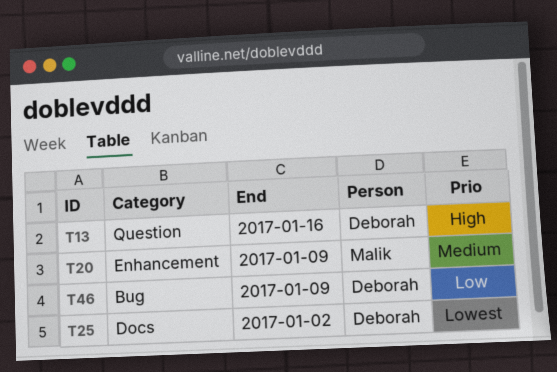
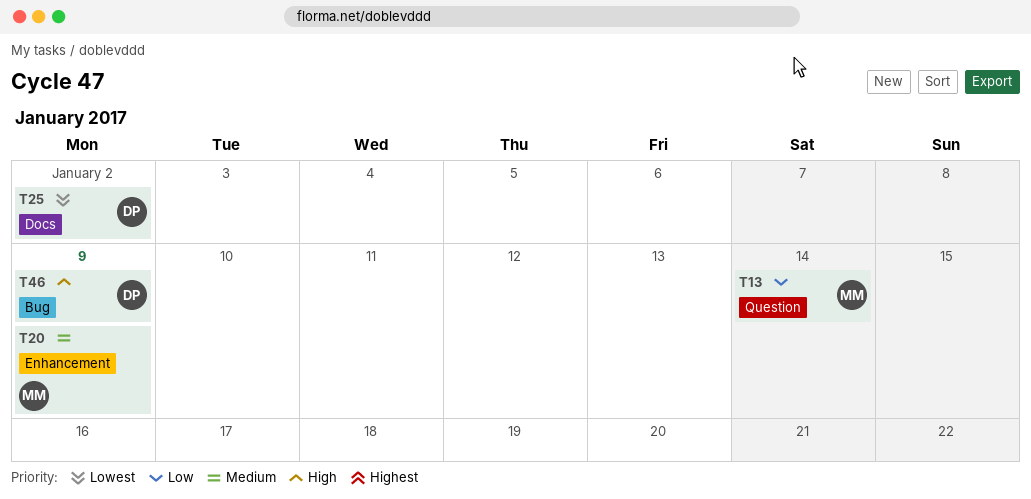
T13, owner: Deborah -> Malik
T13, priority: High -> Low
T13, due: Jan 16 -> Jan 14
T46, priority: Low -> High

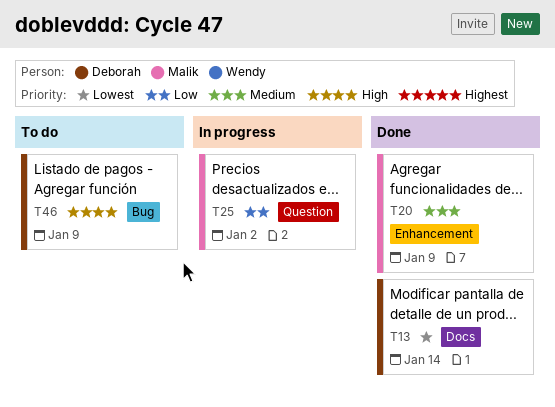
T13, owner: Malik -> Deborah
T13, priority: Low -> Lowest
T13, label: Question -> Docs
T25, owner: Deborah -> Malik
T25, priority: Lowest -> Low
T25, label: Docs -> Question

